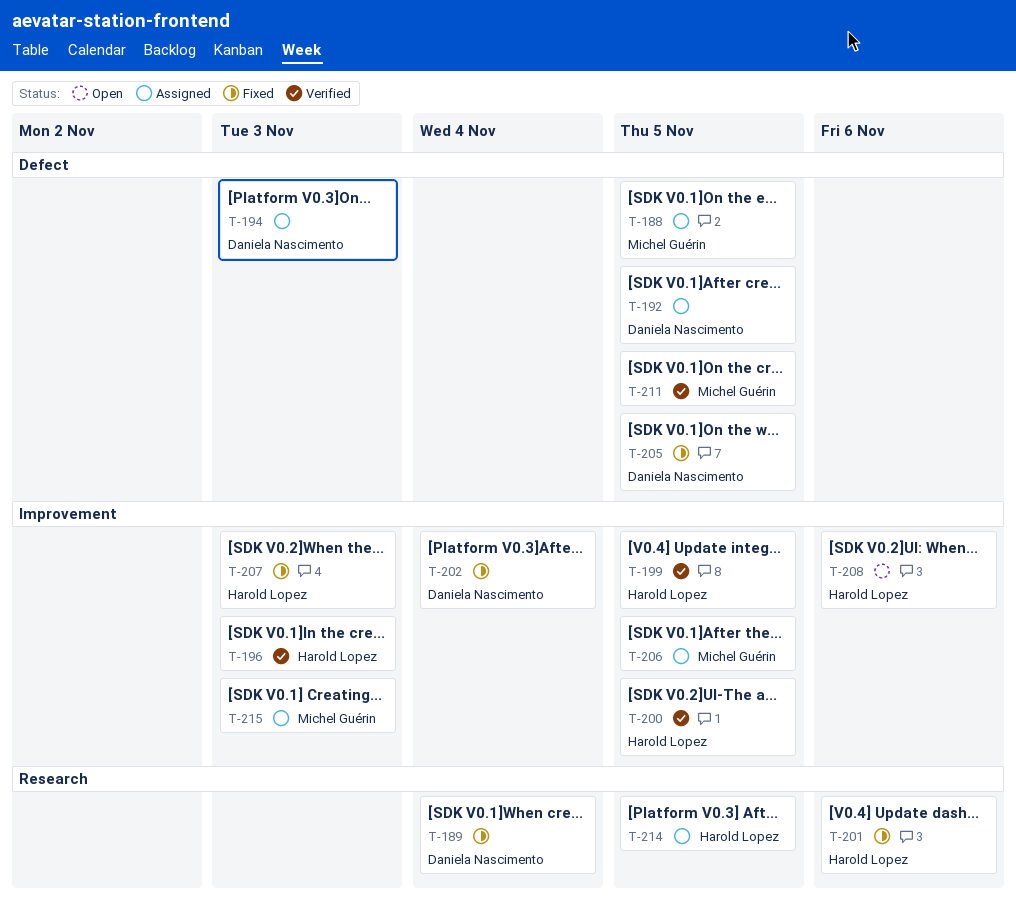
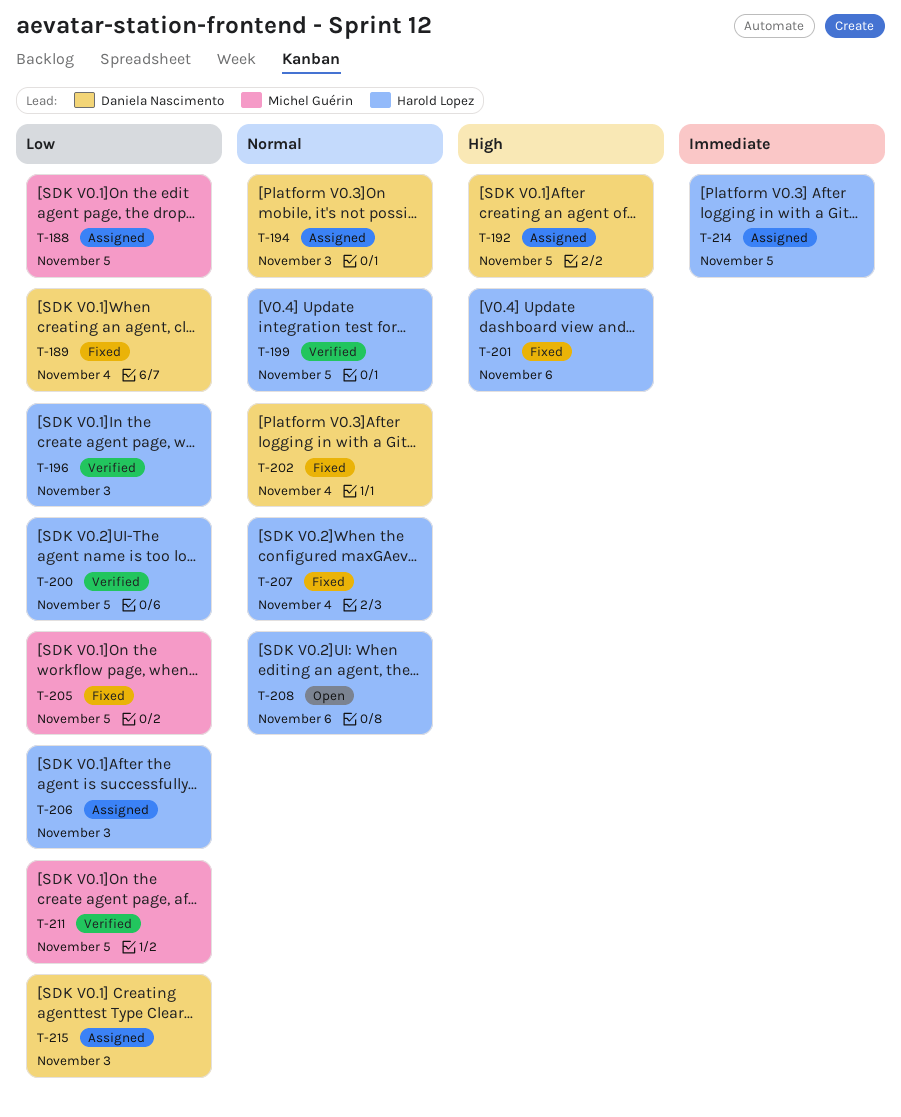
T-205, owner: Daniela Nascimento -> Michel Guérin
T-206, owner: Michel Guérin -> Harold Lopez
T-206, due: Nov 5 -> Nov 3
T-207, due: Nov 3 -> Nov 4
T-215, owner: Michel Guérin -> Daniela Nascimento

